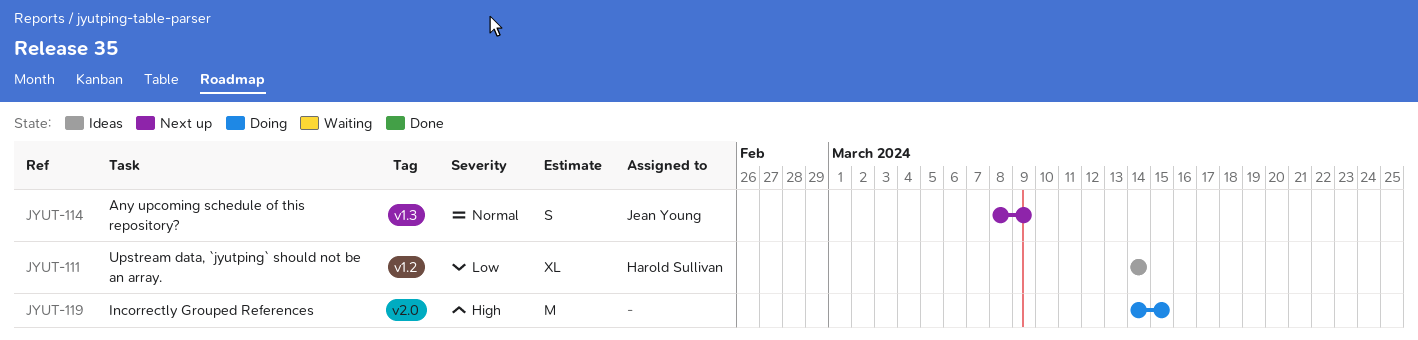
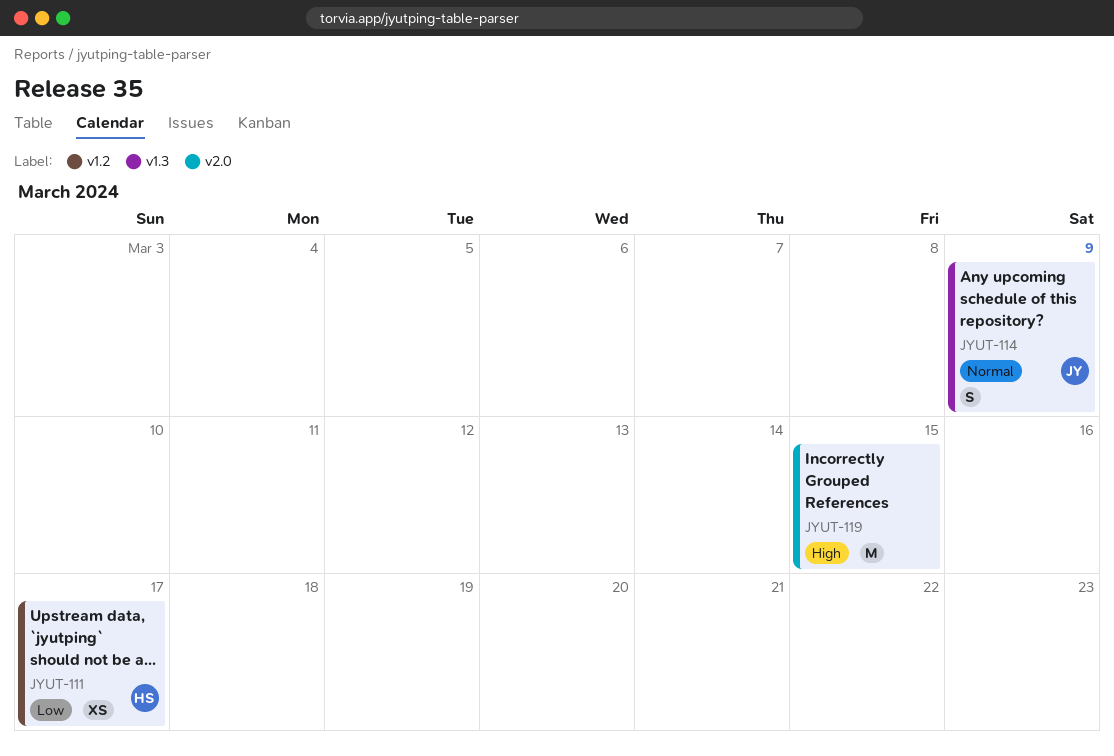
JYUT-111, estimate: XL -> XS
JYUT-111, due: Mar 14 -> Mar 17

